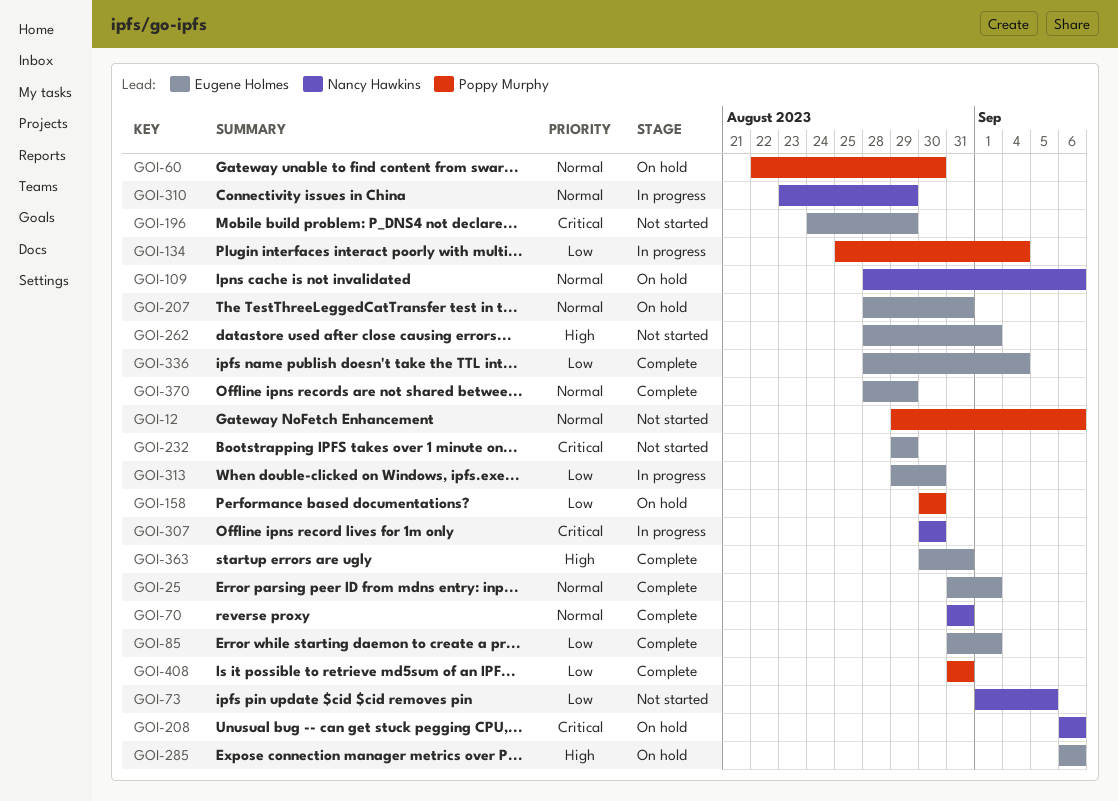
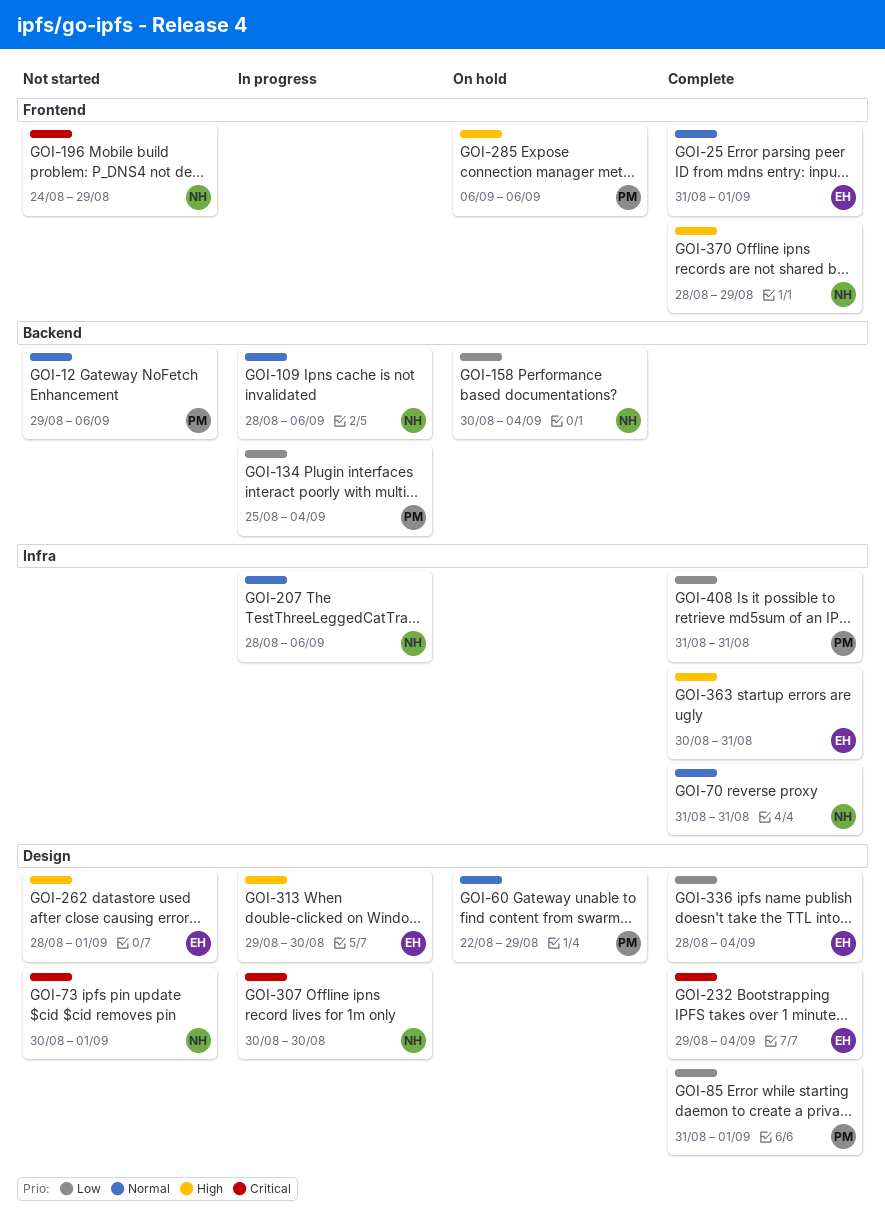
GOI-60, due: Aug 30 -> Aug 29
GOI-73, priority: Low -> Critical
GOI-73, start: Sep 1 -> Aug 30
GOI-73, due: Sep 5 -> Sep 1
GOI-85, owner: Eugene Holmes -> Poppy Murphy
GOI-109, status: On hold -> In progress
GOI-158, owner: Poppy Murphy -> Nancy Hawkins
GOI-158, due: Aug 30 -> Sep 4
GOI-196, owner: Eugene Holmes -> Nancy Hawkins
GOI-207, status: On hold -> In progress
GOI-207, owner: Eugene Holmes -> Nancy Hawkins
GOI-207, due: Aug 31 -> Sep 6
GOI-208: present -> none
GOI-232, status: Not started -> Complete
GOI-232, due: Aug 29 -> Sep 4
GOI-285, owner: Eugene Holmes -> Poppy Murphy
GOI-310: present -> none
GOI-313, priority: Low -> High
GOI-370, owner: Eugene Holmes -> Nancy Hawkins
GOI-370, priority: Normal -> High

